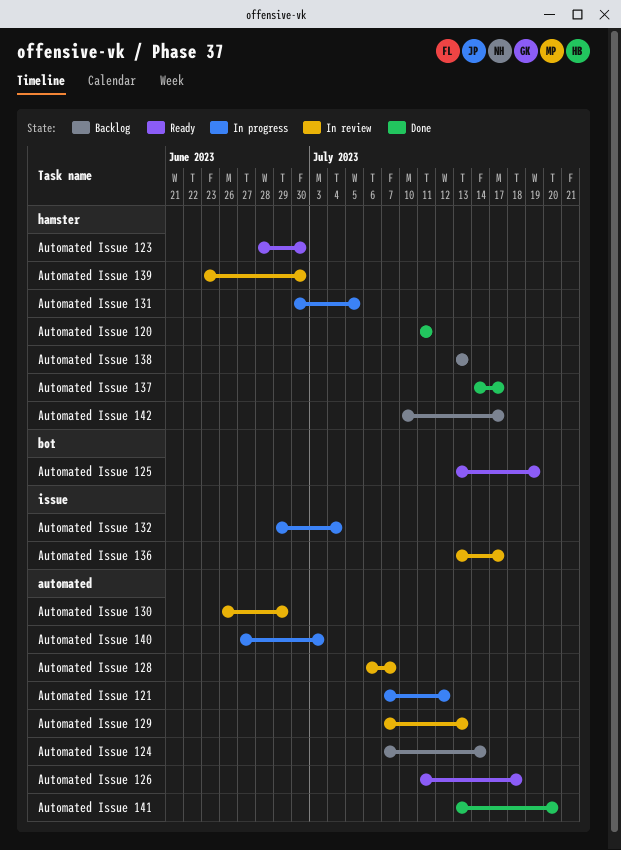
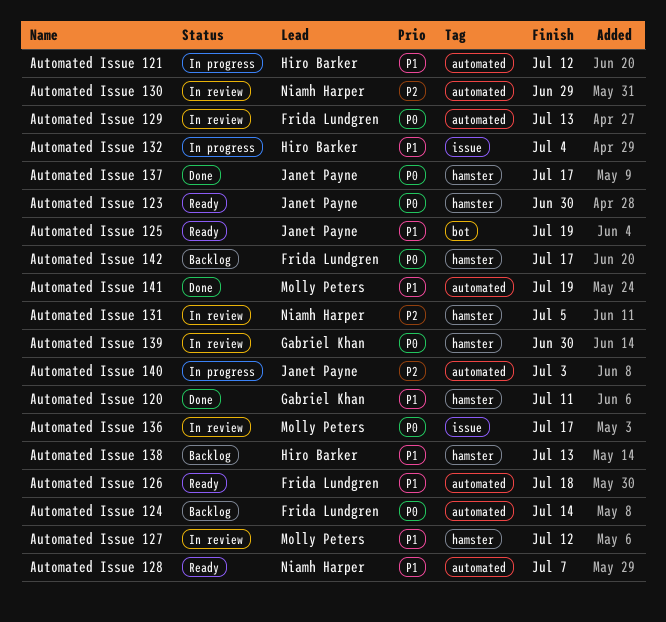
Automated Issue 127: none -> present
Automated Issue 128, status: In review -> Ready
Automated Issue 131, status: In progress -> In review
Automated Issue 141, due: Jul 20 -> Jul 19

